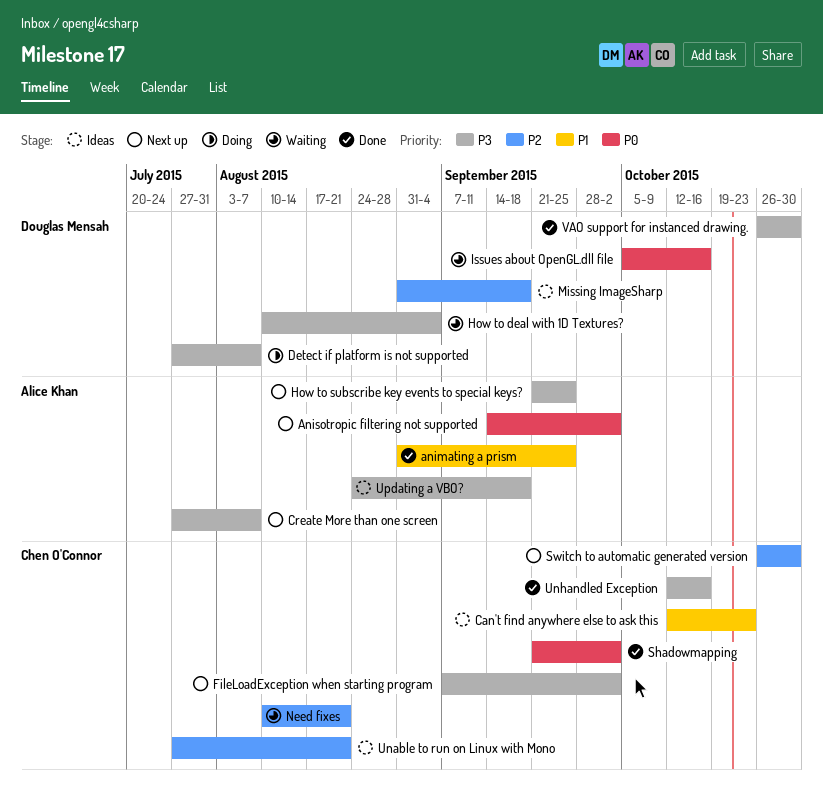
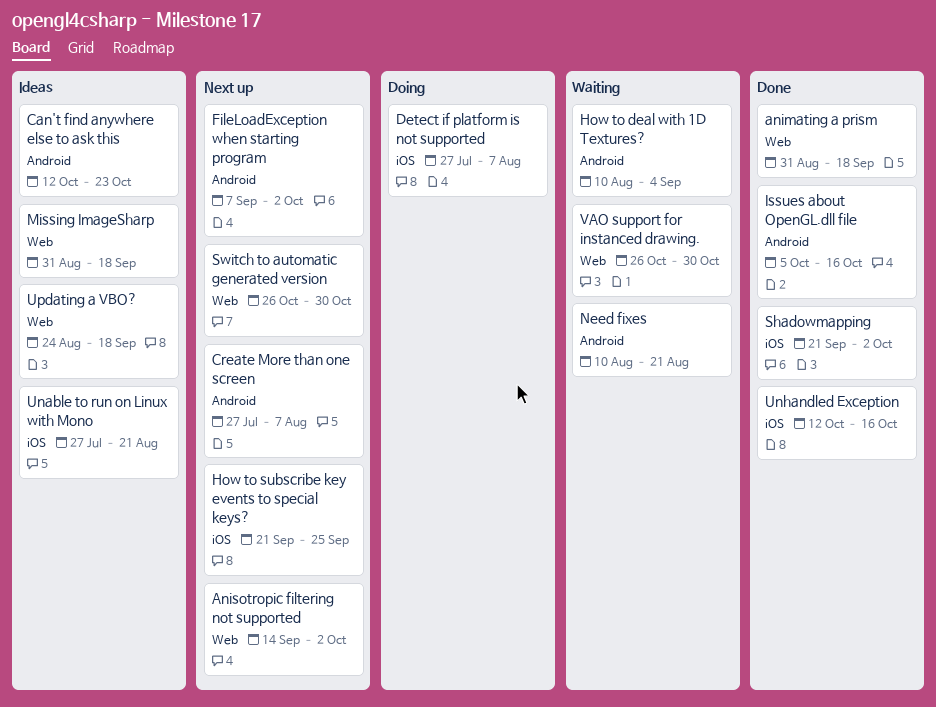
animating a prism, due: Sep 25 -> Sep 18
Issues about OpenGL.dll file, status: Waiting -> Done
VAO support for instanced drawing., status: Done -> Waiting

